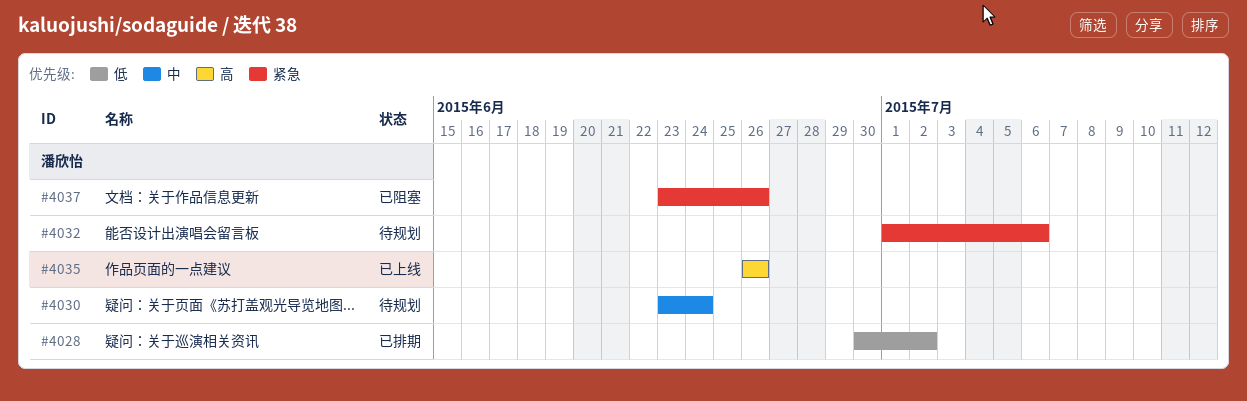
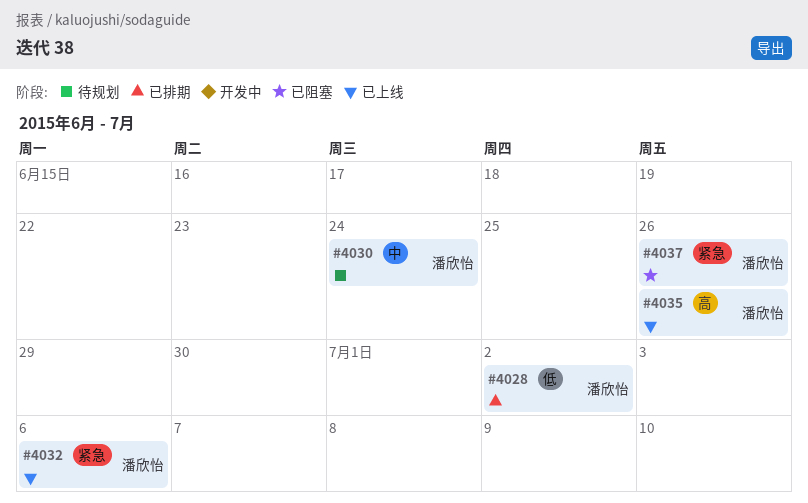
#4032, status: 待规划 -> 已上线

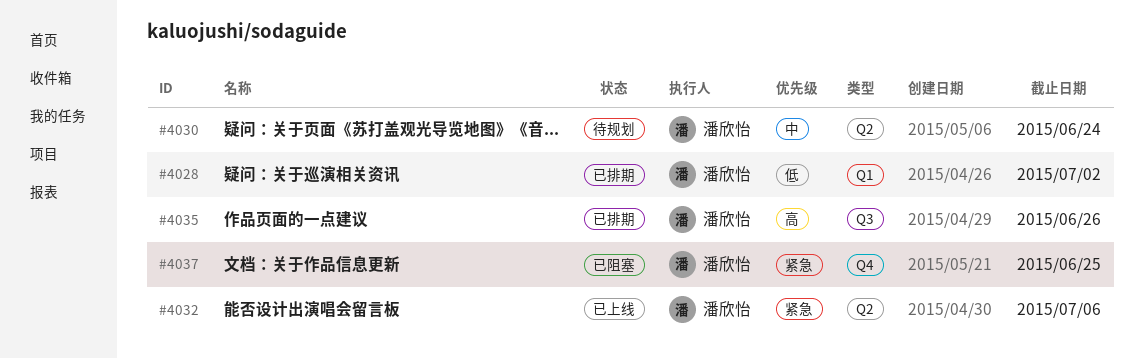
#4035, status: 已上线 -> 已排期
#4037, due: Jun 26 -> Jun 25

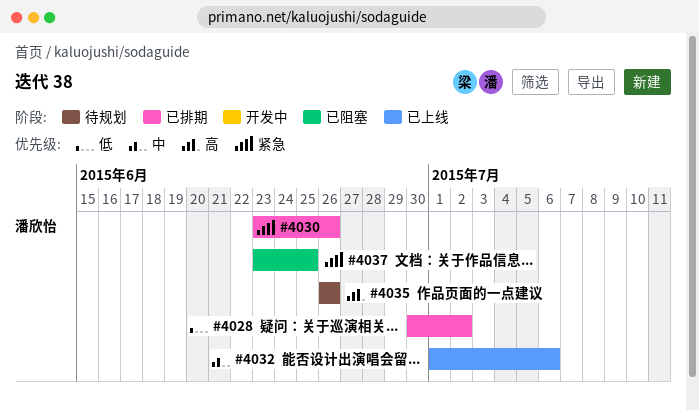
#4030, status: 待规划 -> 已排期
#4030, priority: 中 -> 紧急
#4030, due: Jun 24 -> Jun 26
#4032, priority: 紧急 -> 中
#4035, status: 已排期 -> 待规划

